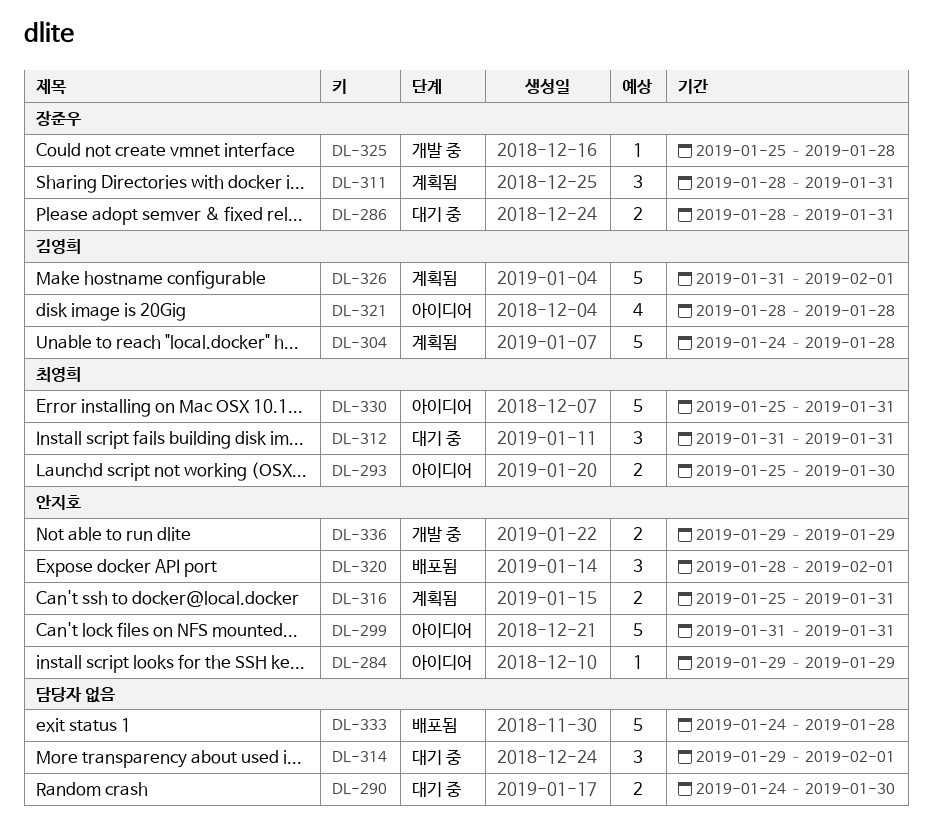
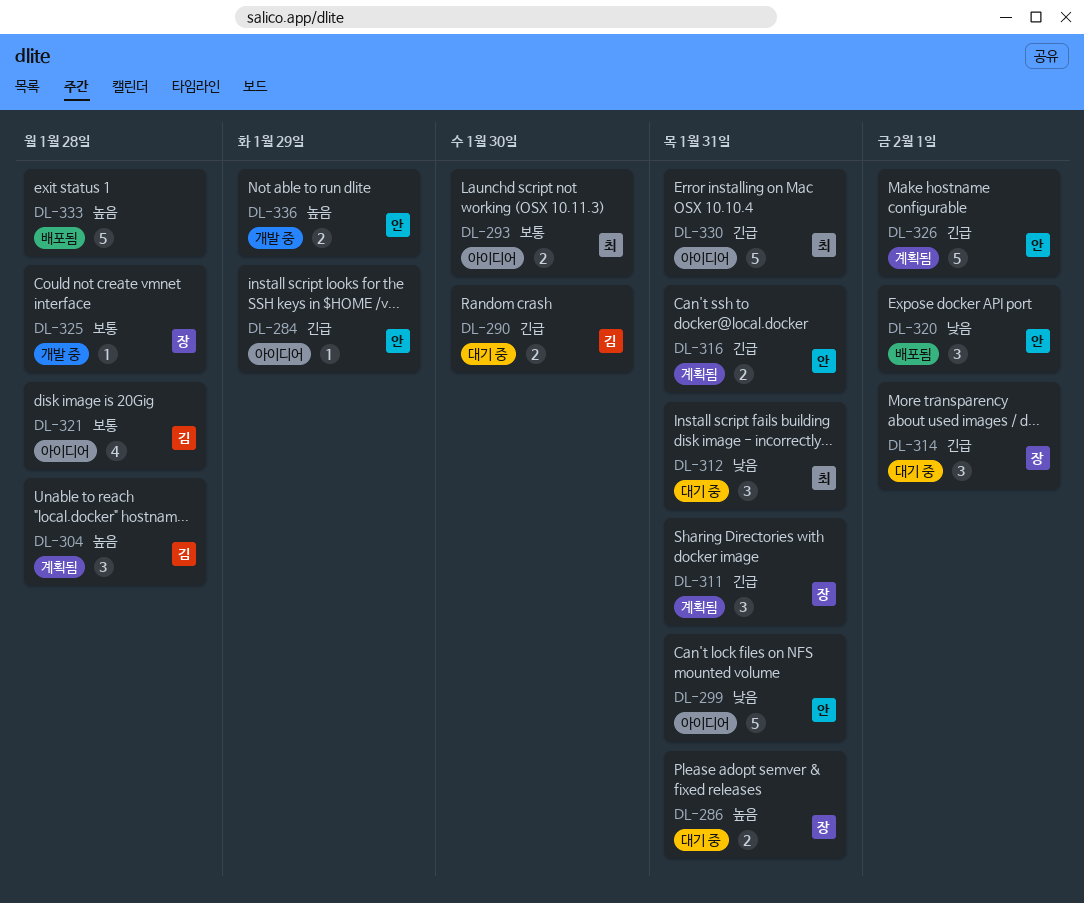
DL-290, owner: none -> 김영희
DL-304, estimate: 5 -> 3
DL-314, owner: none -> 장준우
DL-326, owner: 김영희 -> 안지호

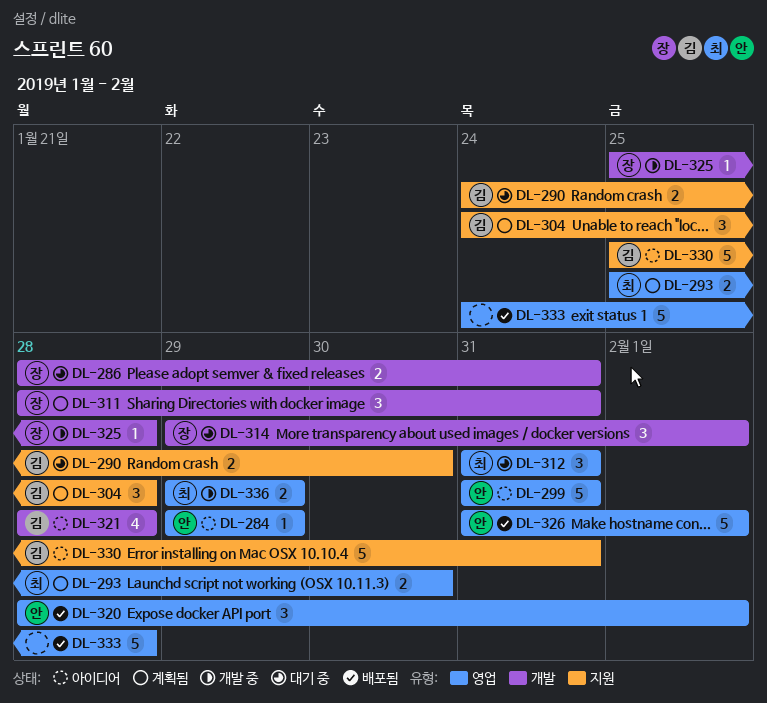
DL-293, status: 아이디어 -> 계획됨
DL-316: present -> none
DL-326, status: 계획됨 -> 배포됨
DL-330, owner: 최 -> 김
DL-336, owner: 안 -> 최

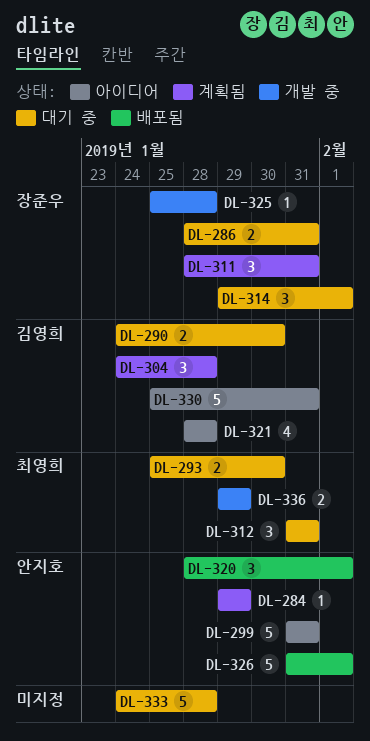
DL-284, status: 아이디어 -> 계획됨
DL-293, status: 계획됨 -> 대기 중
DL-333, status: 배포됨 -> 대기 중

